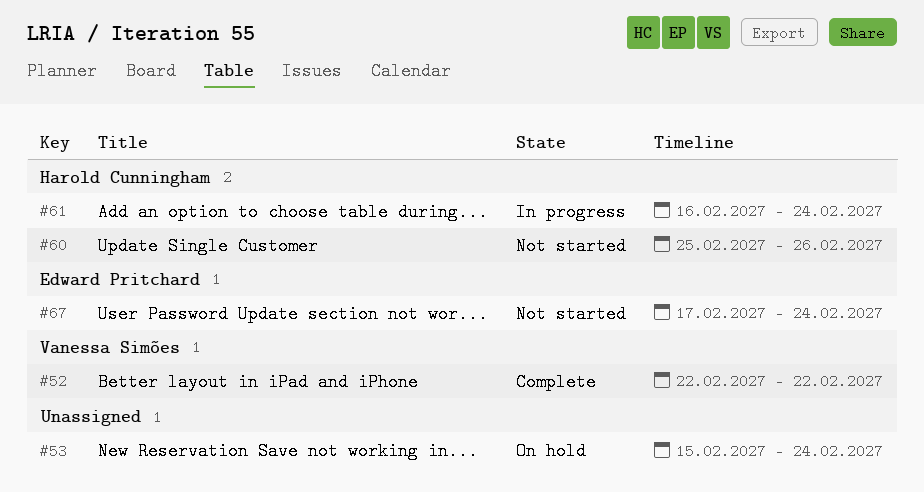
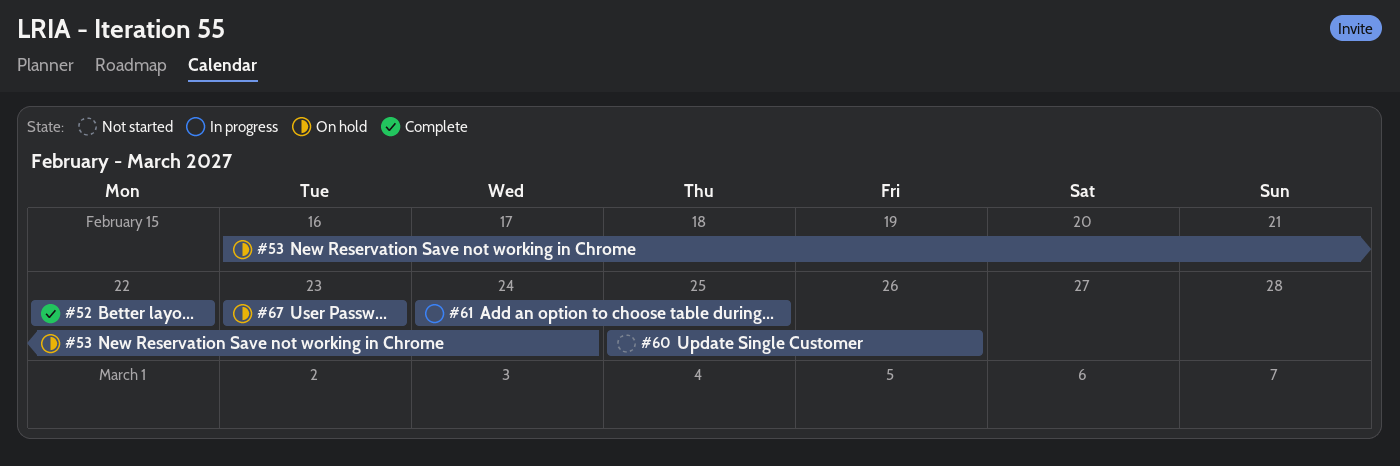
#53, start: Feb 15 -> Feb 16
#61, start: Feb 16 -> Feb 24
#61, due: Feb 24 -> Feb 25
#67, status: Not started -> On hold
#67, start: Feb 17 -> Feb 23
#67, due: Feb 24 -> Feb 23

